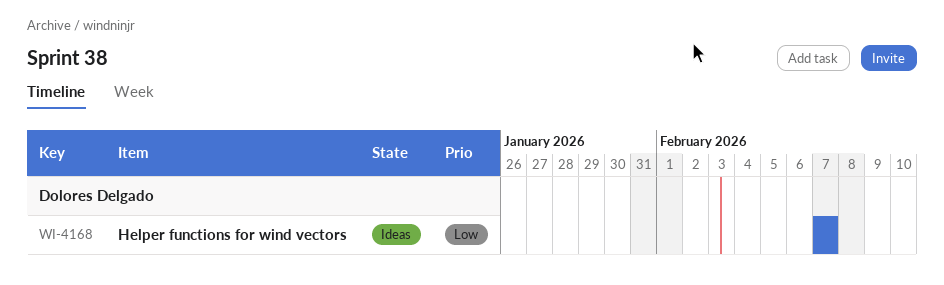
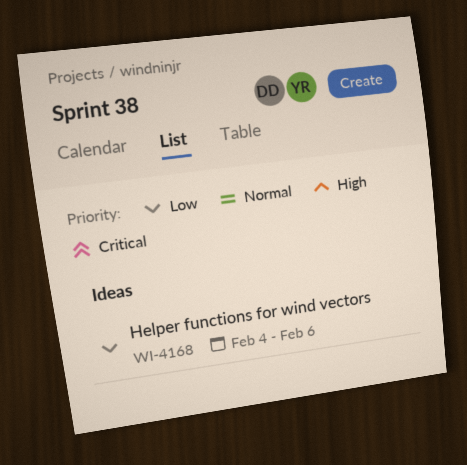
WI-4168, start: Feb 7 -> Feb 4
WI-4168, due: Feb 7 -> Feb 6

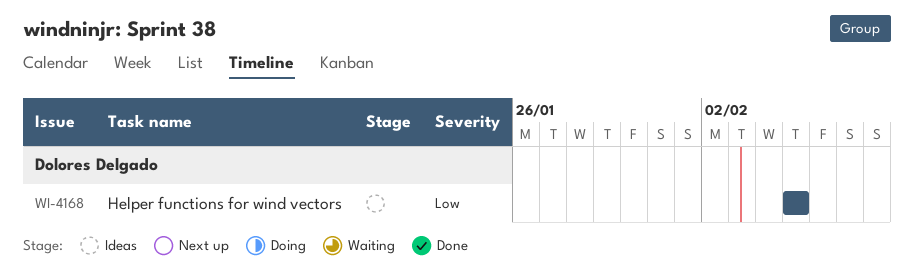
WI-4168, start: Feb 4 -> Feb 5
WI-4168, due: Feb 6 -> Feb 5

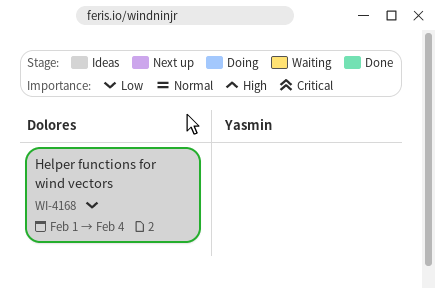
WI-4168, start: Feb 5 -> Feb 1
WI-4168, due: Feb 5 -> Feb 4

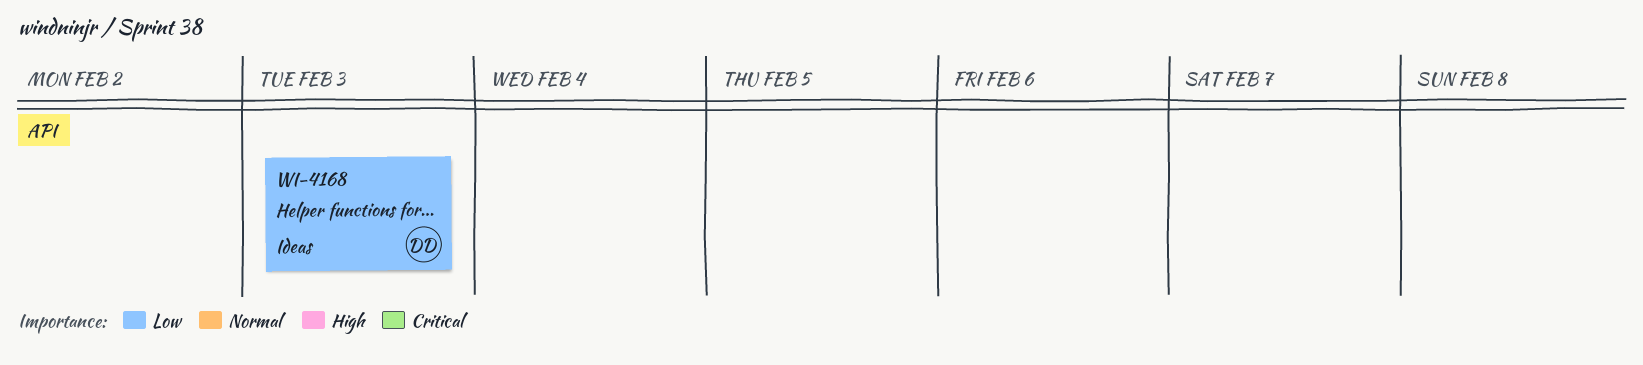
WI-4168, due: Feb 4 -> Feb 3

